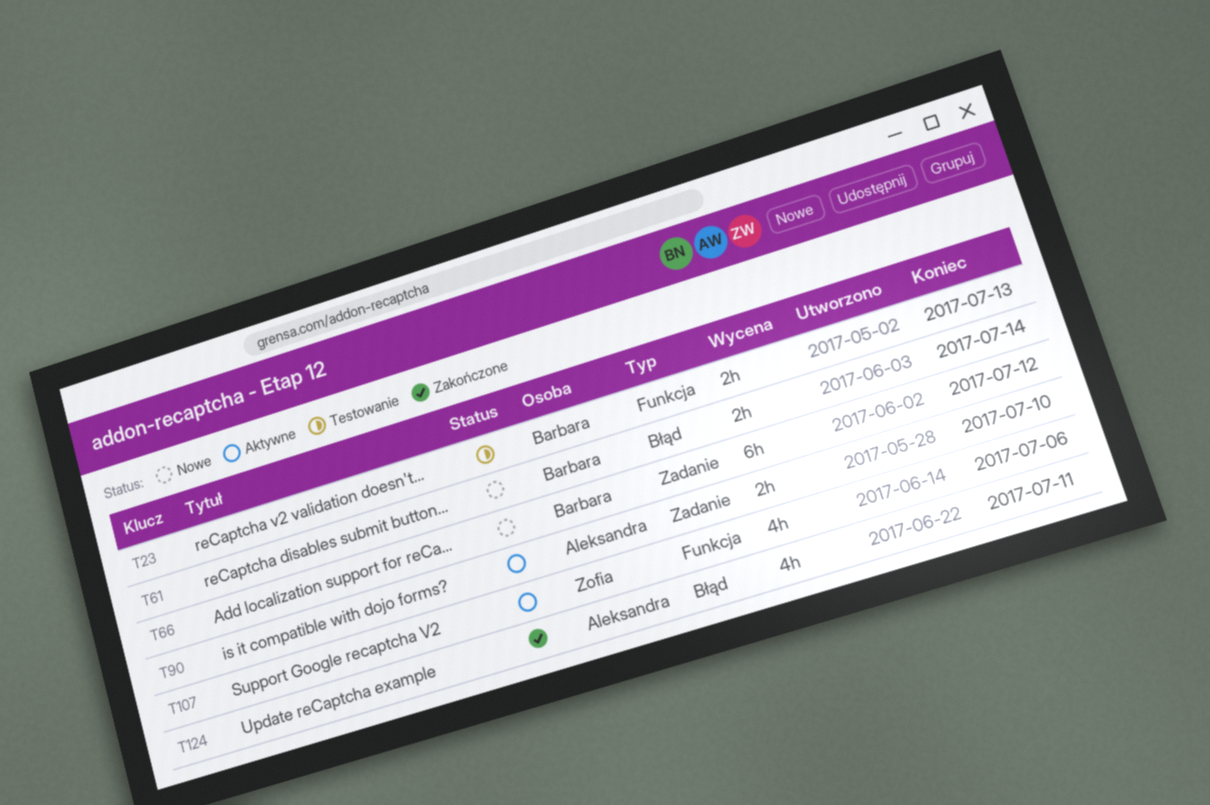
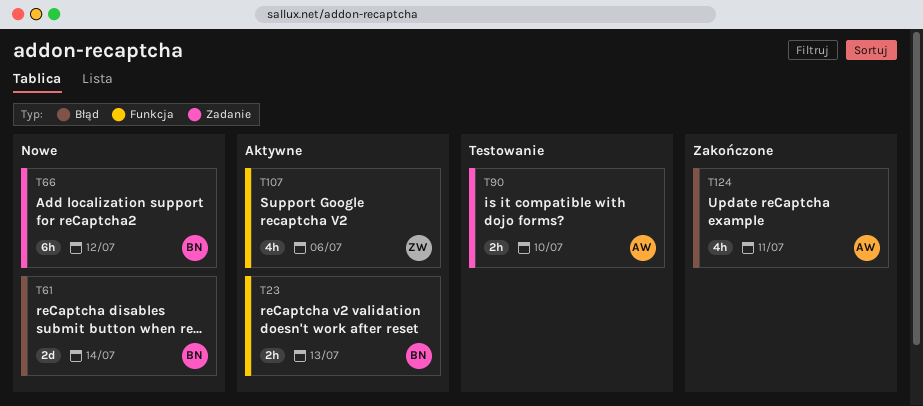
T23, status: Testowanie -> Aktywne
T61, estimate: 2h -> 2d
T90, status: Aktywne -> Testowanie

